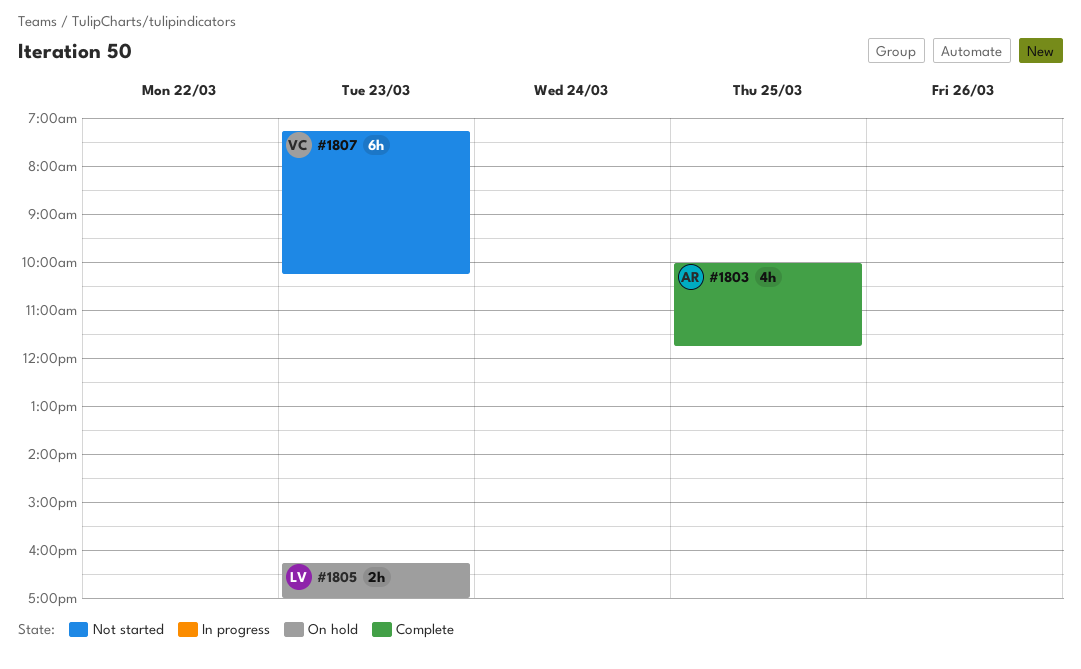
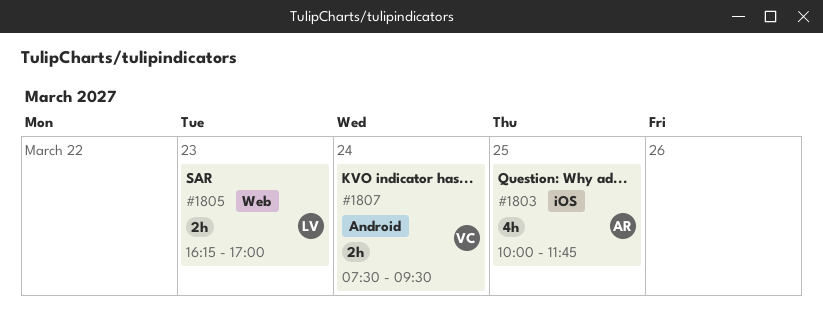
#1807, estimate: 6h -> 2h
#1807, day: Mar 23 -> Mar 24
#1807, begins: 07:15 -> 07:30
#1807, ends: 10:15 -> 09:30

